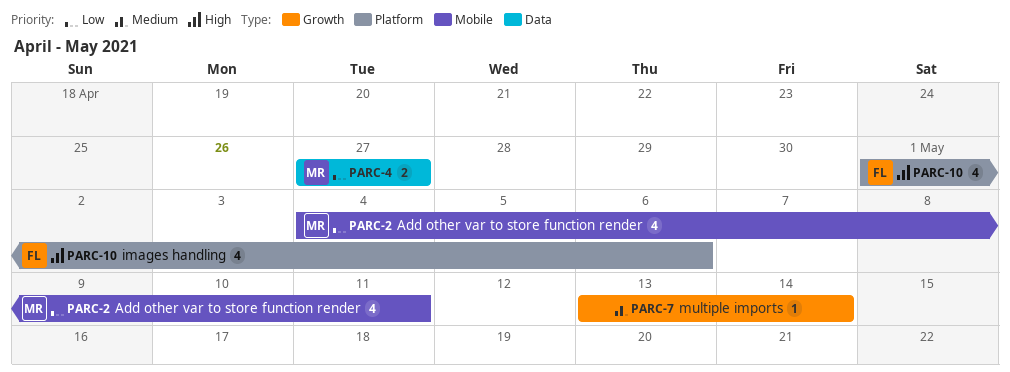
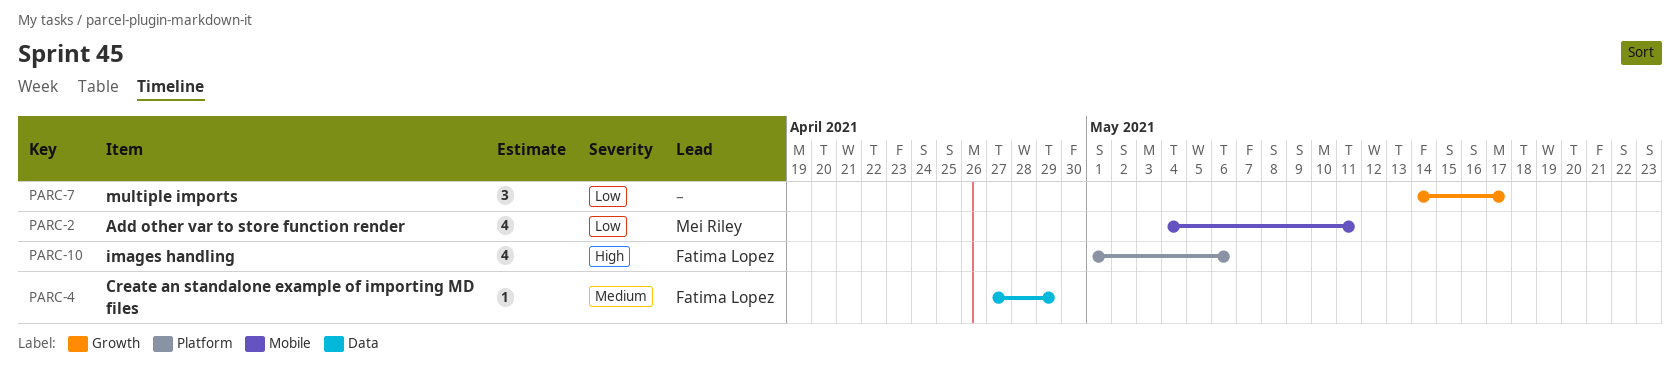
PARC-4, owner: Mei Riley -> Fatima Lopez
PARC-4, priority: Low -> Medium
PARC-4, estimate: 2 -> 1
PARC-4, due: Apr 27 -> Apr 29
PARC-7, priority: Medium -> Low
PARC-7, estimate: 1 -> 3
PARC-7, start: May 13 -> May 14
PARC-7, due: May 14 -> May 17

